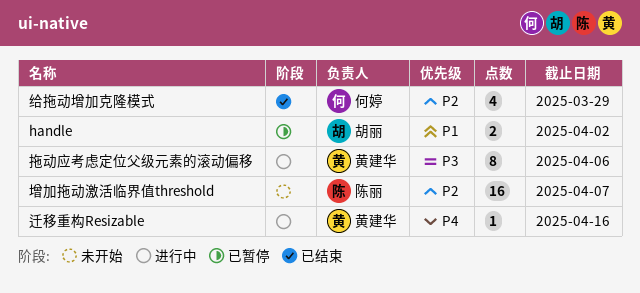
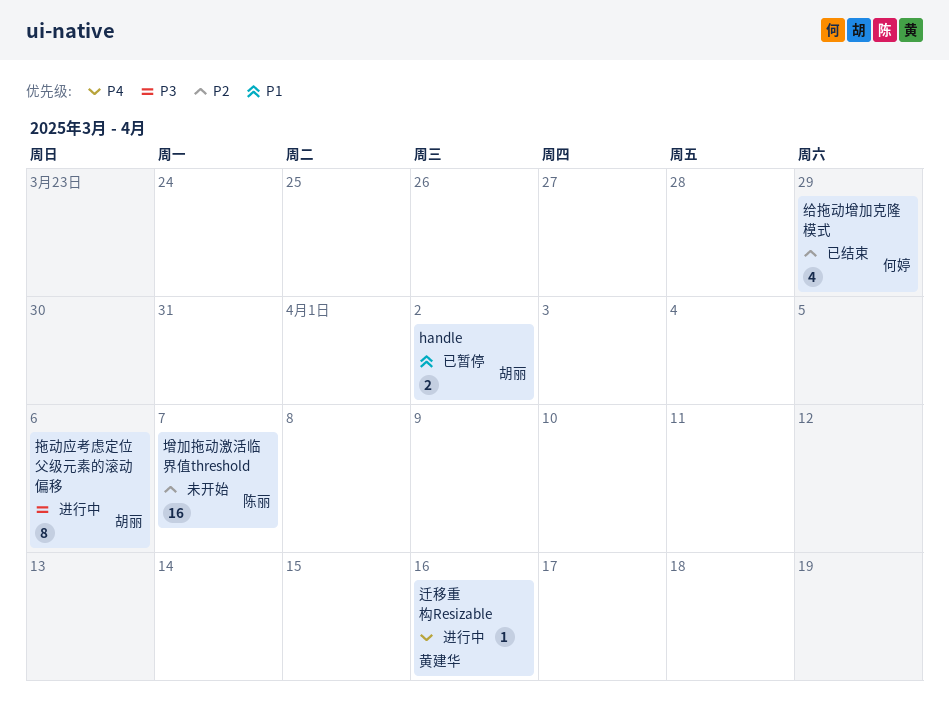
拖动应考虑定位父级元素的滚动偏移, owner: 黄建华 -> 胡丽

